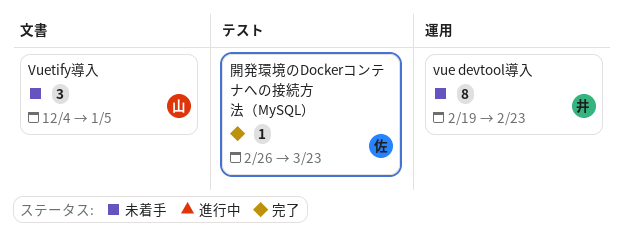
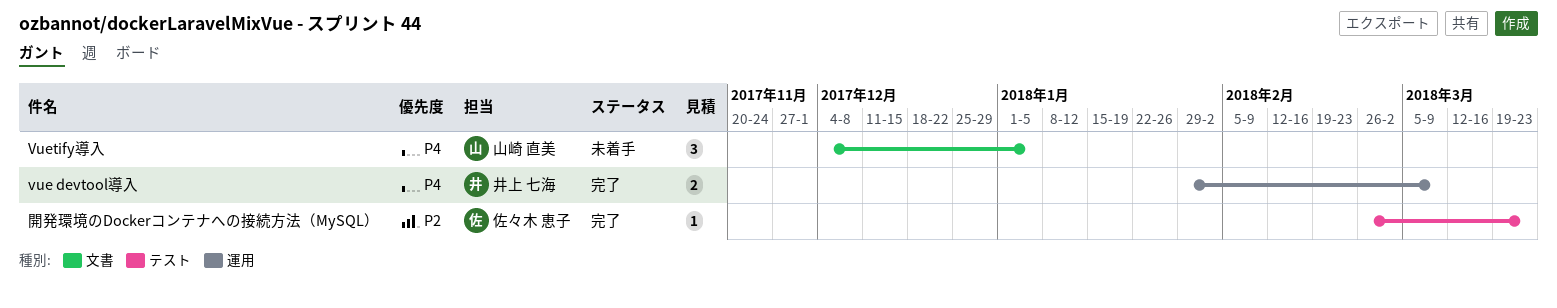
vue devtool導入, status: 未着手 -> 完了
vue devtool導入, estimate: 8 -> 2
vue devtool導入, start: Feb 19 -> Jan 29
vue devtool導入, due: Feb 23 -> Mar 9

